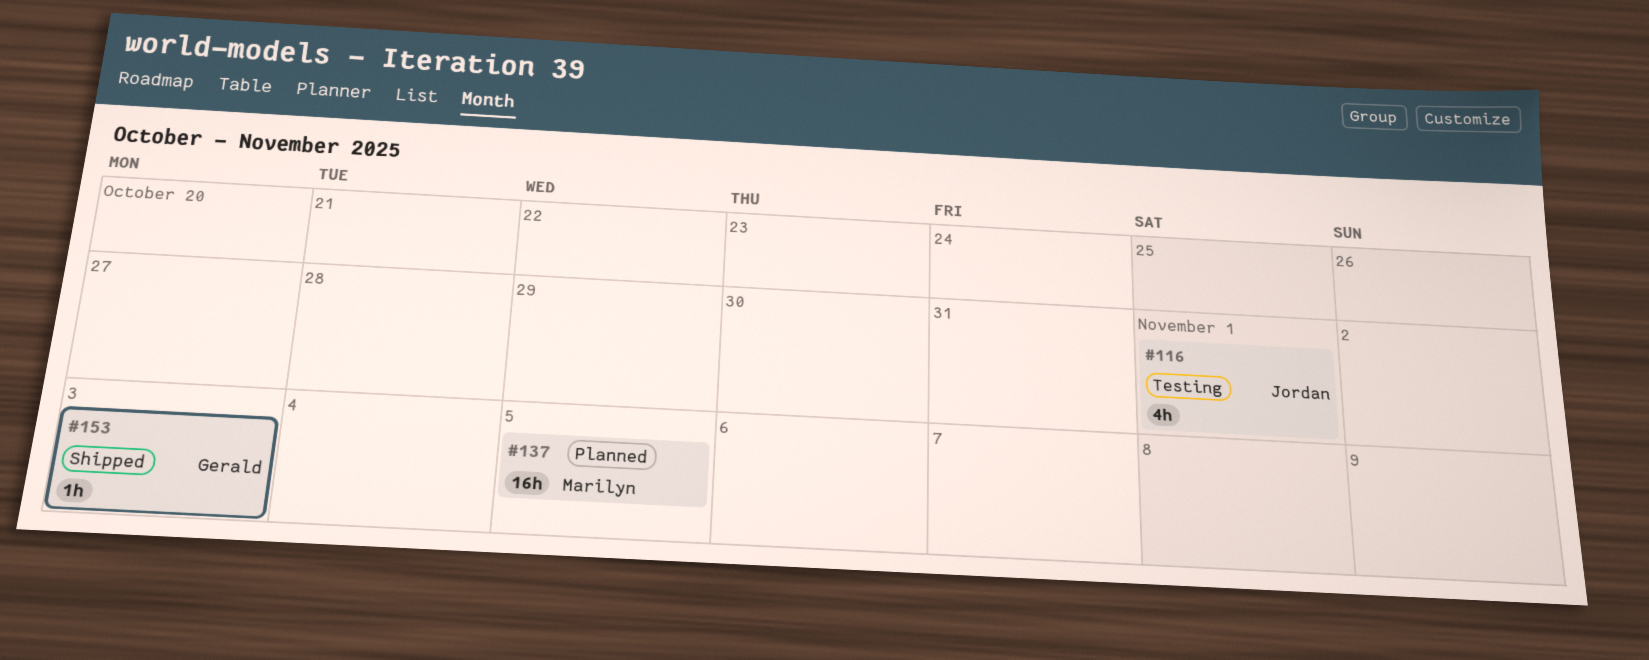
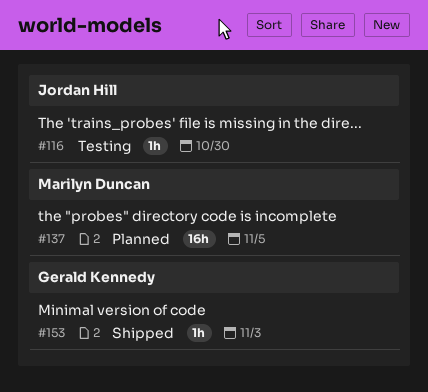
#116, estimate: 4h -> 1h
#116, due: Nov 1 -> Oct 30

